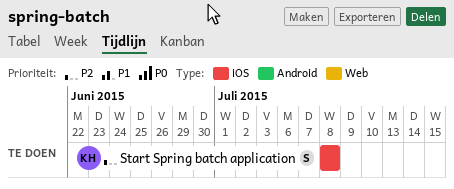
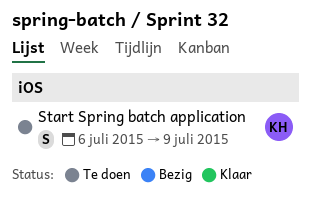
Start Spring batch application, start: Jul 8 -> Jul 6
Start Spring batch application, due: Jul 8 -> Jul 9

